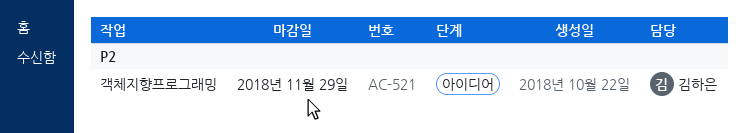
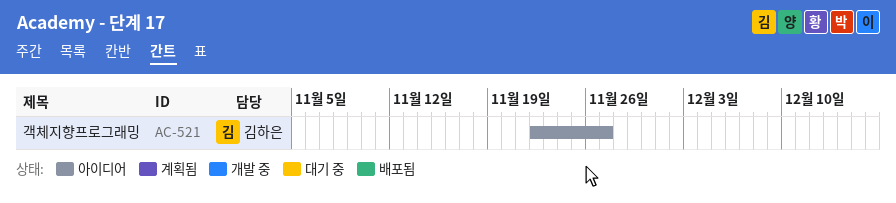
AC-521, due: Nov 29 -> Nov 27

